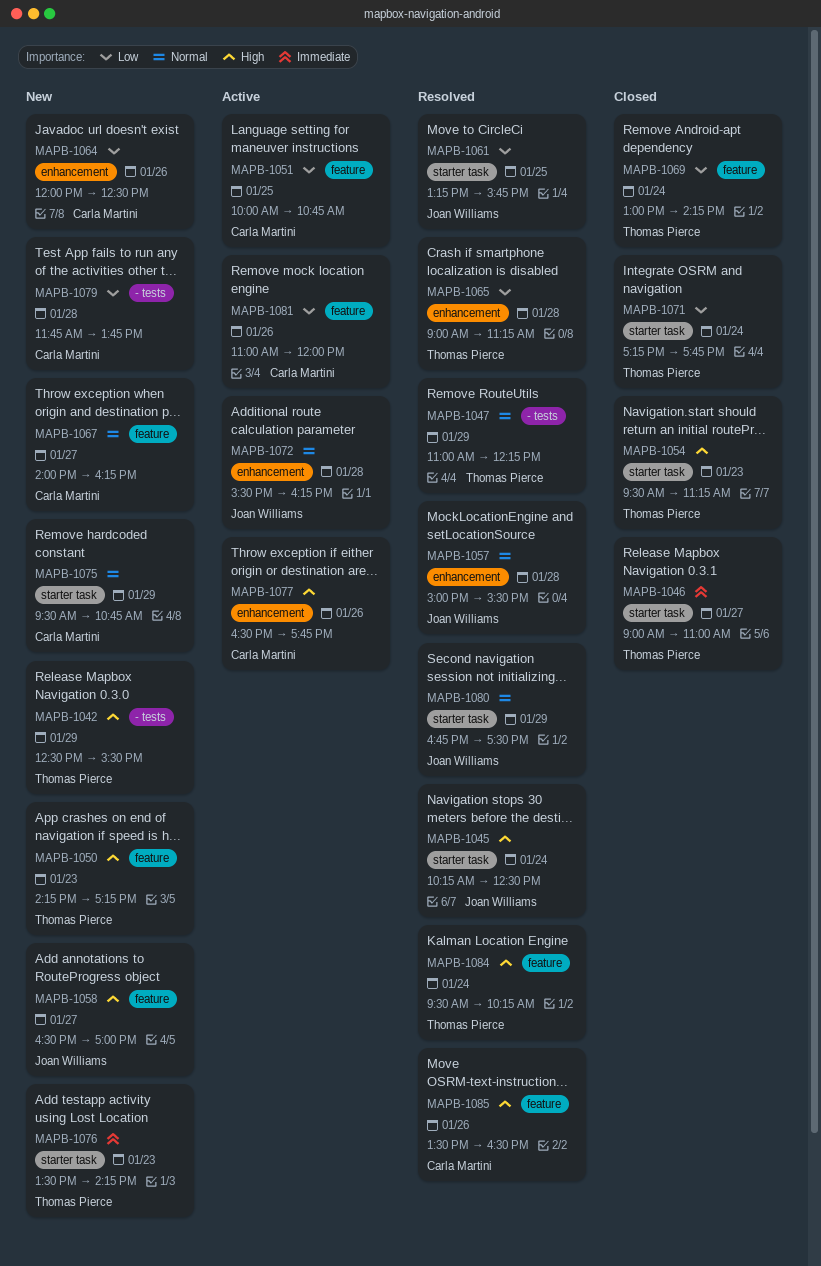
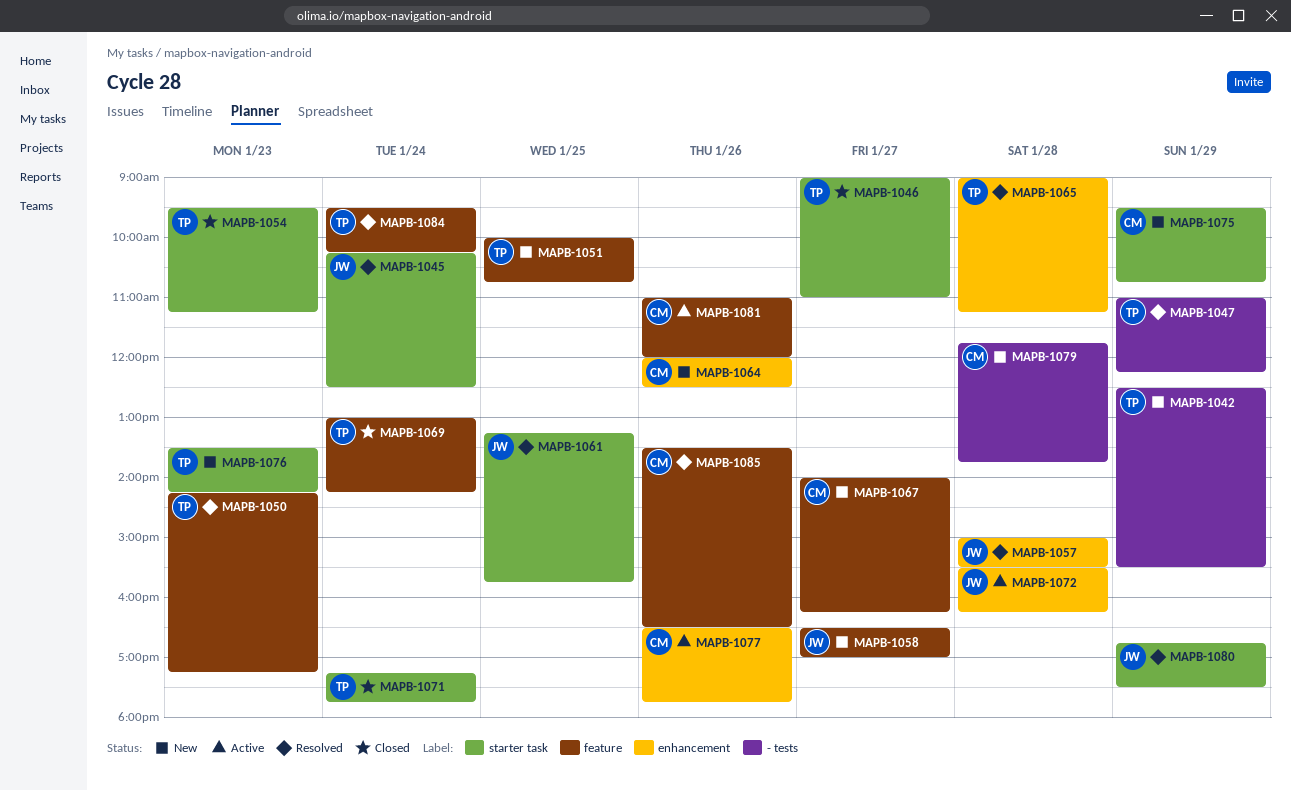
MAPB-1050, status: New -> Resolved
MAPB-1051, status: Active -> New
MAPB-1051, owner: Carla Martini -> Thomas Pierce

